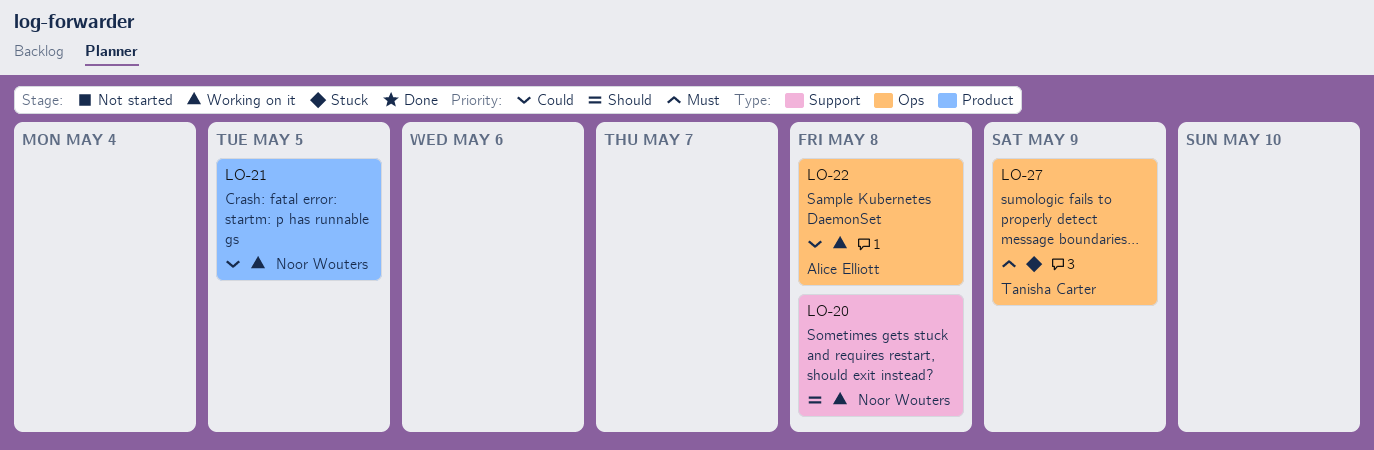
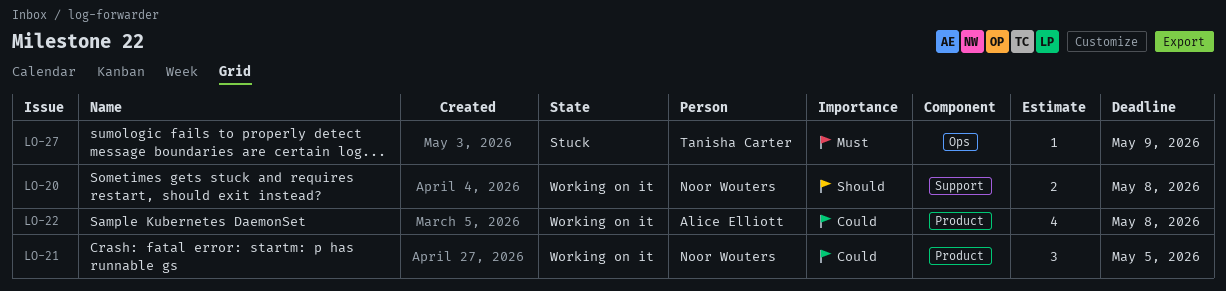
LO-22, label: Ops -> Product

